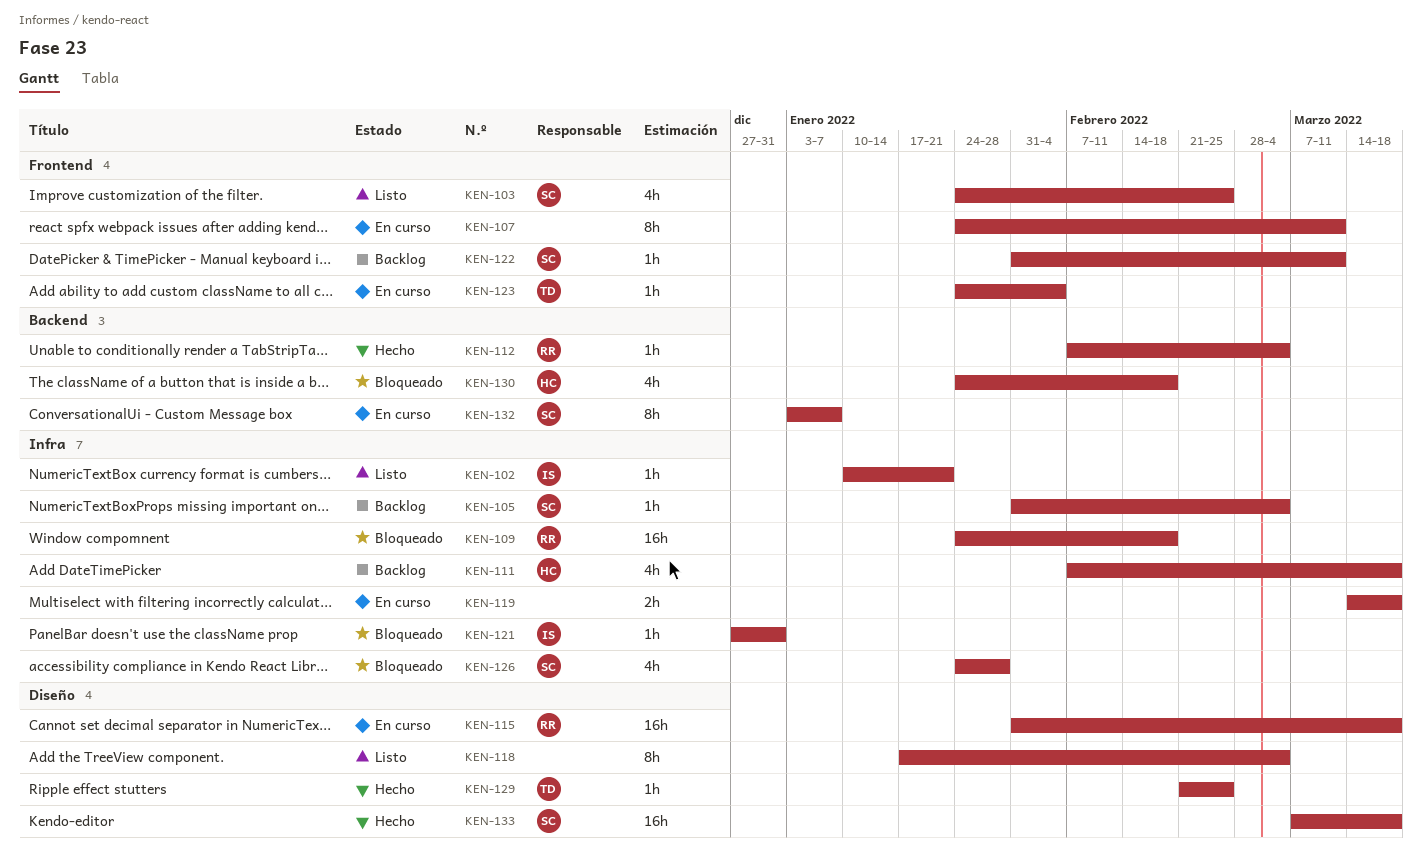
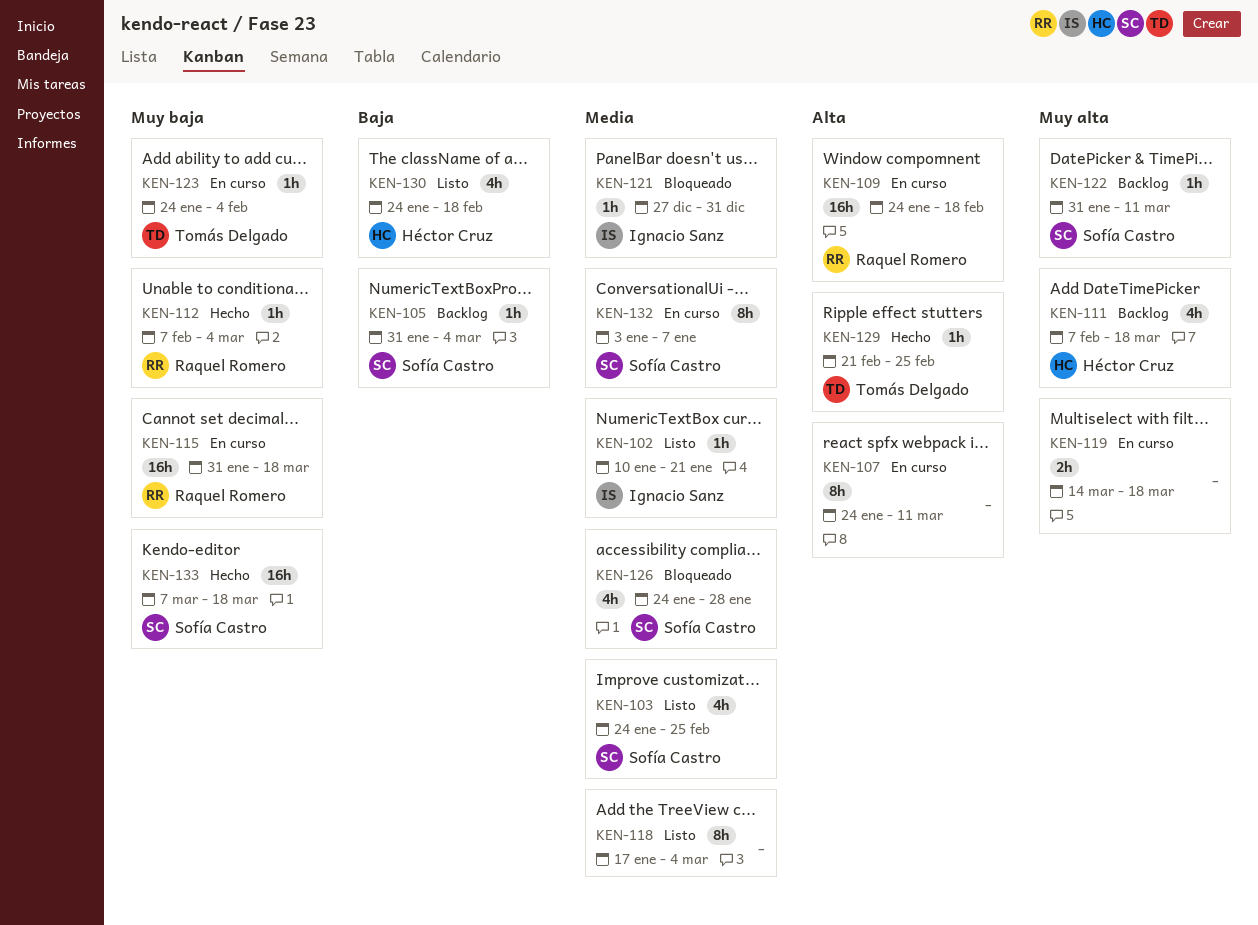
KEN-109, status: Bloqueado -> En curso
KEN-130, status: Bloqueado -> Listo

